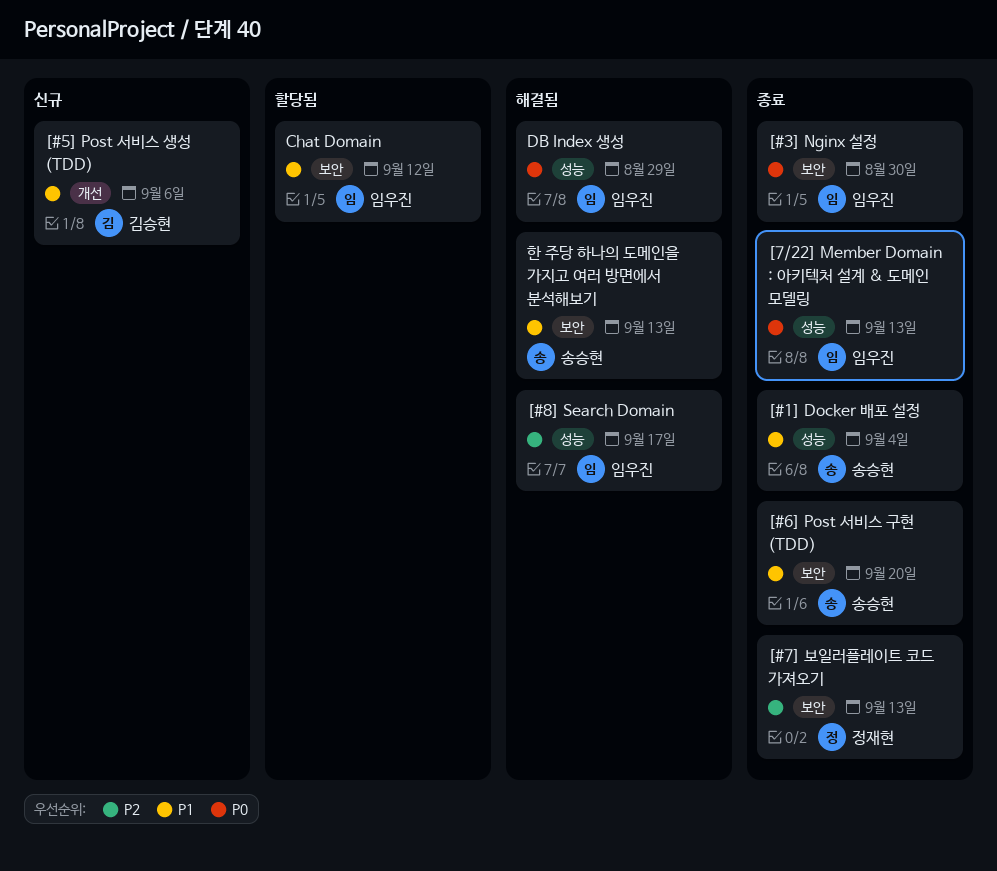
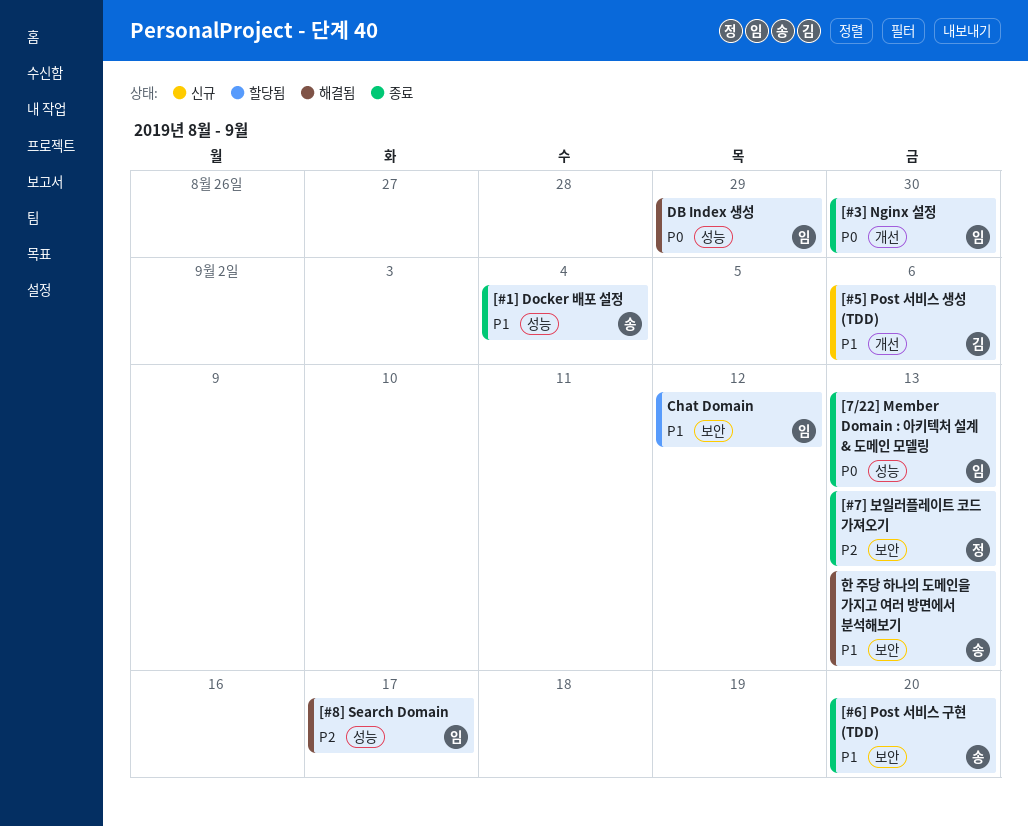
[#3] Nginx 설정, label: 보안 -> 개선

